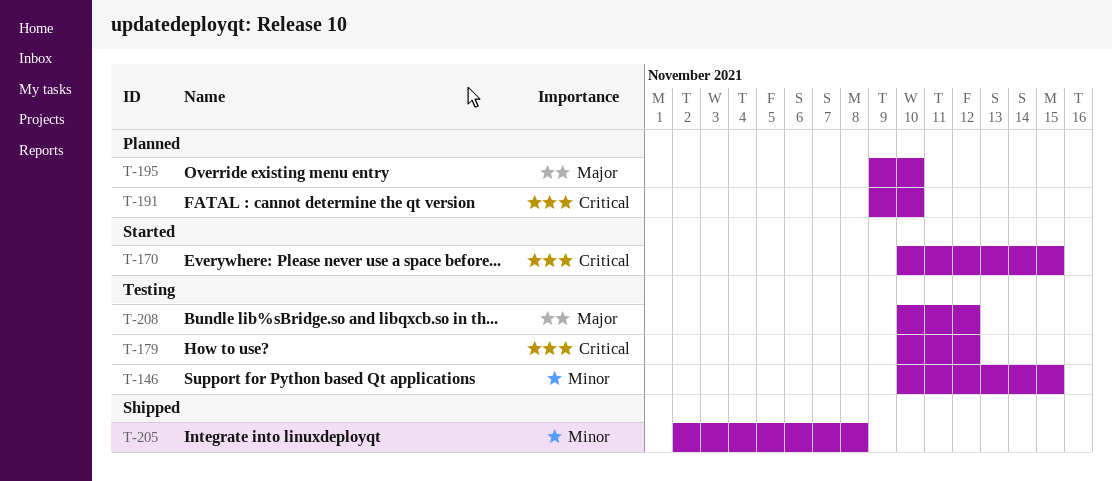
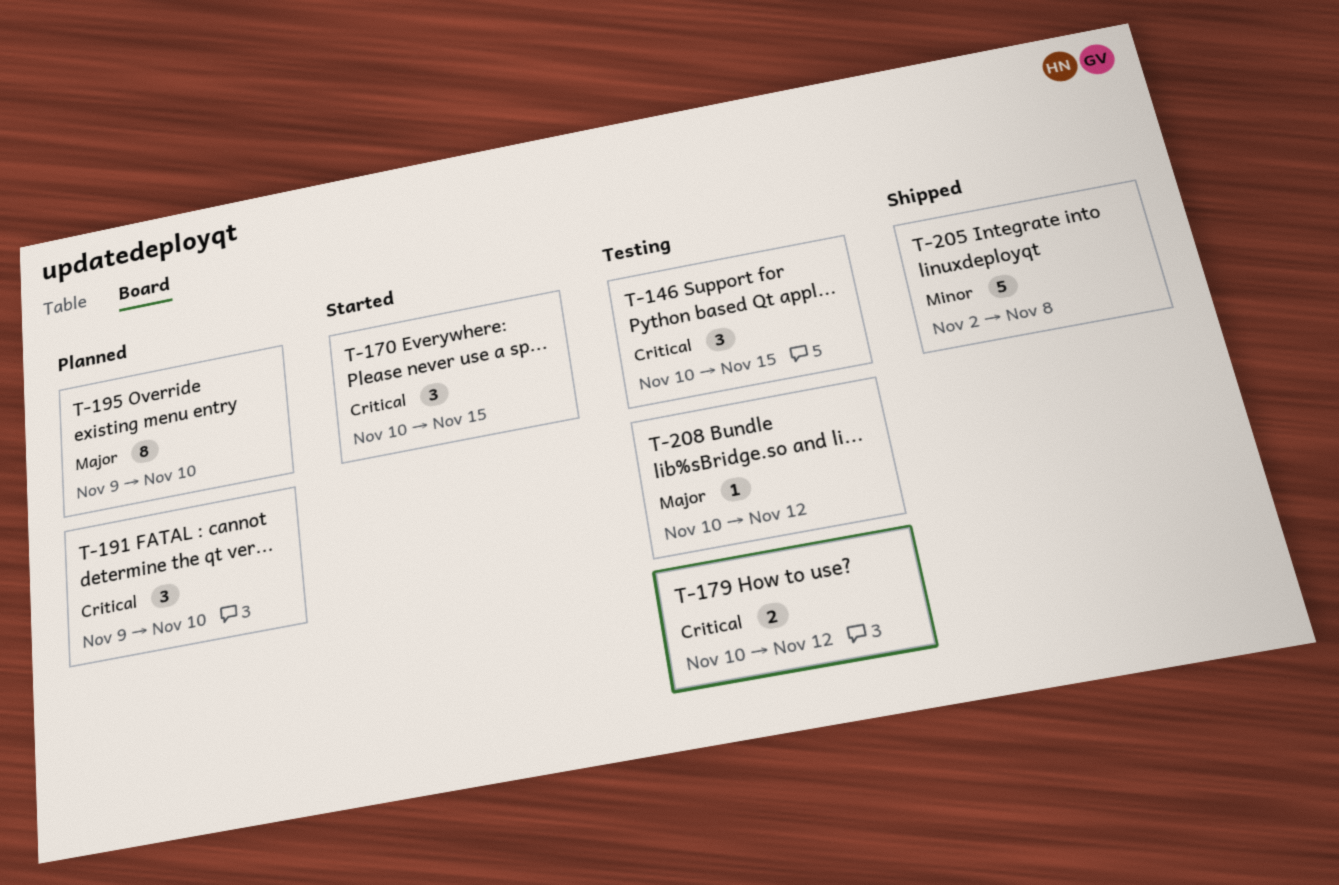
T-146, priority: Minor -> Critical

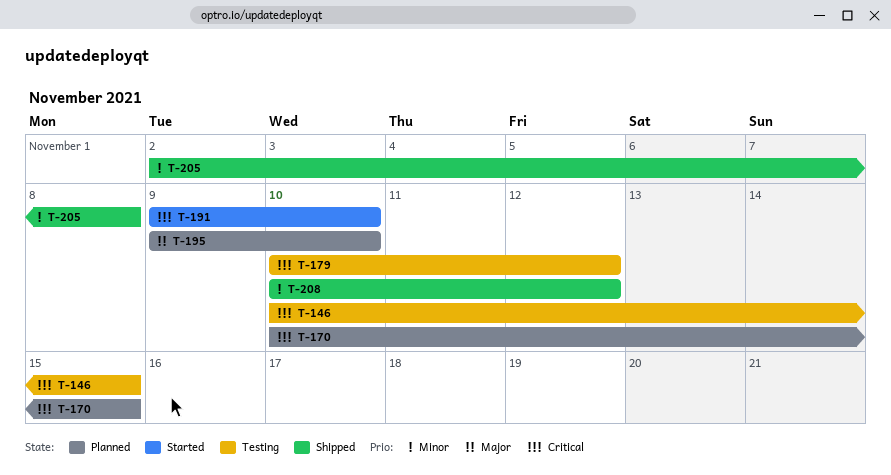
T-170, status: Started -> Planned
T-191, status: Planned -> Started
T-208, status: Testing -> Shipped
T-208, priority: Major -> Minor

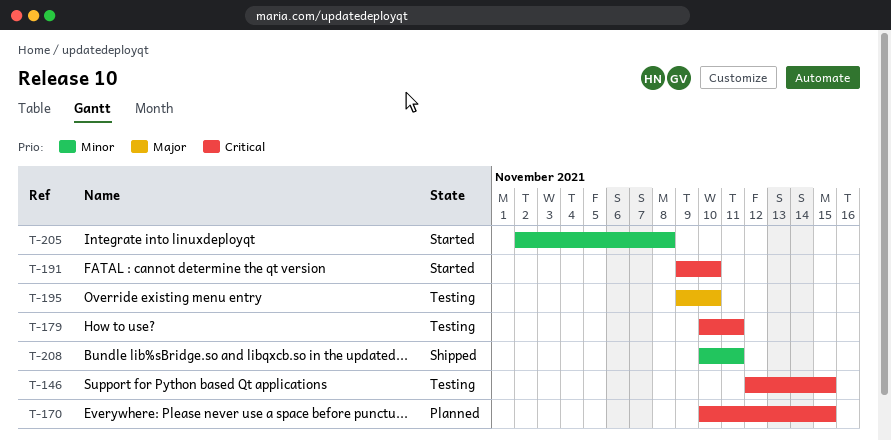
T-146, start: Nov 10 -> Nov 12
T-179, due: Nov 12 -> Nov 11
T-195, status: Planned -> Testing
T-205, status: Shipped -> Started
T-208, due: Nov 12 -> Nov 11

